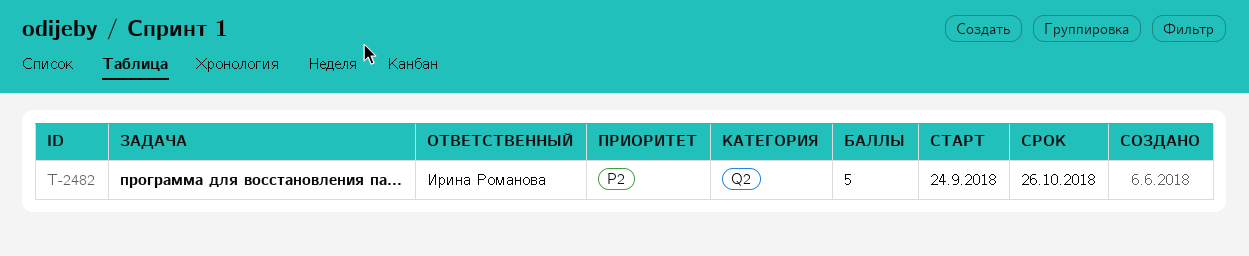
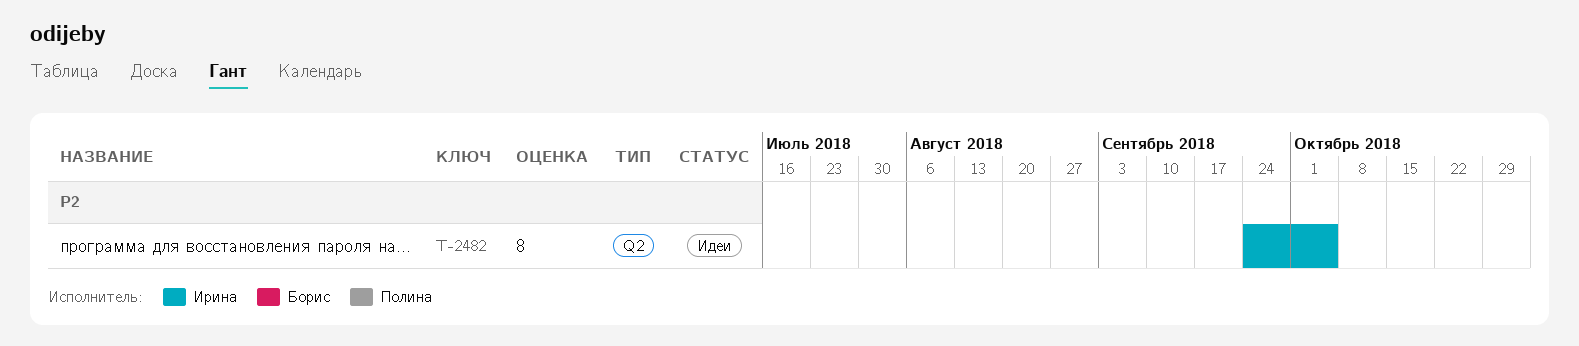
T-2482, estimate: 5 -> 8
T-2482, due: Oct 26 -> Oct 5

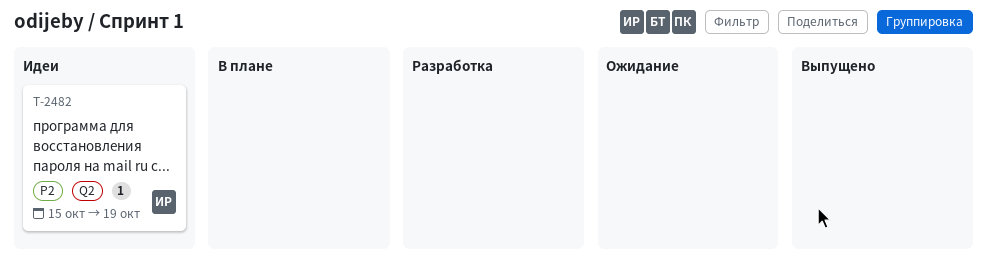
T-2482, estimate: 8 -> 1
T-2482, start: Sep 24 -> Oct 15
T-2482, due: Oct 5 -> Oct 19

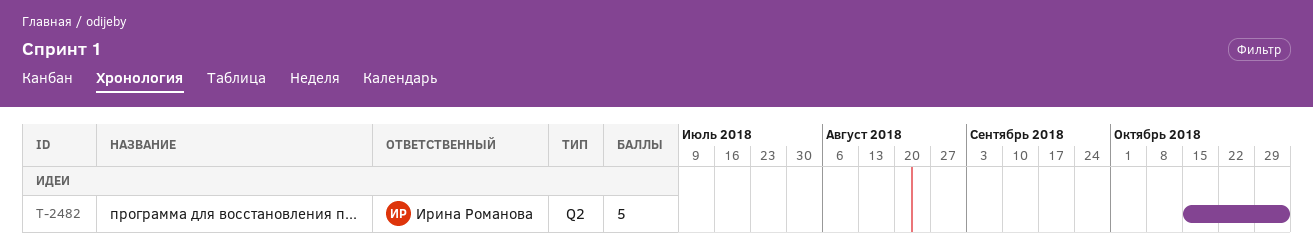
T-2482, estimate: 1 -> 5
T-2482, due: Oct 19 -> Nov 2

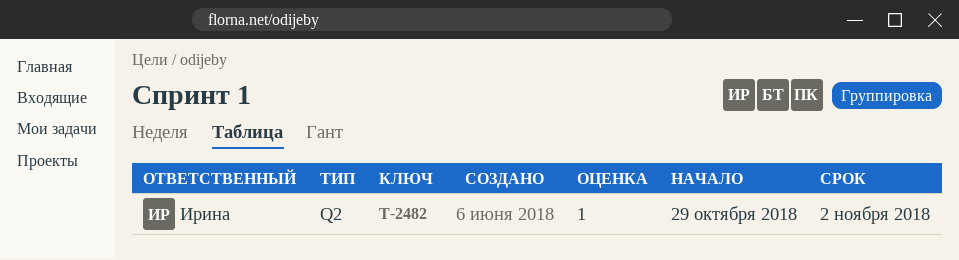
T-2482, estimate: 5 -> 1
T-2482, start: Oct 15 -> Oct 29

